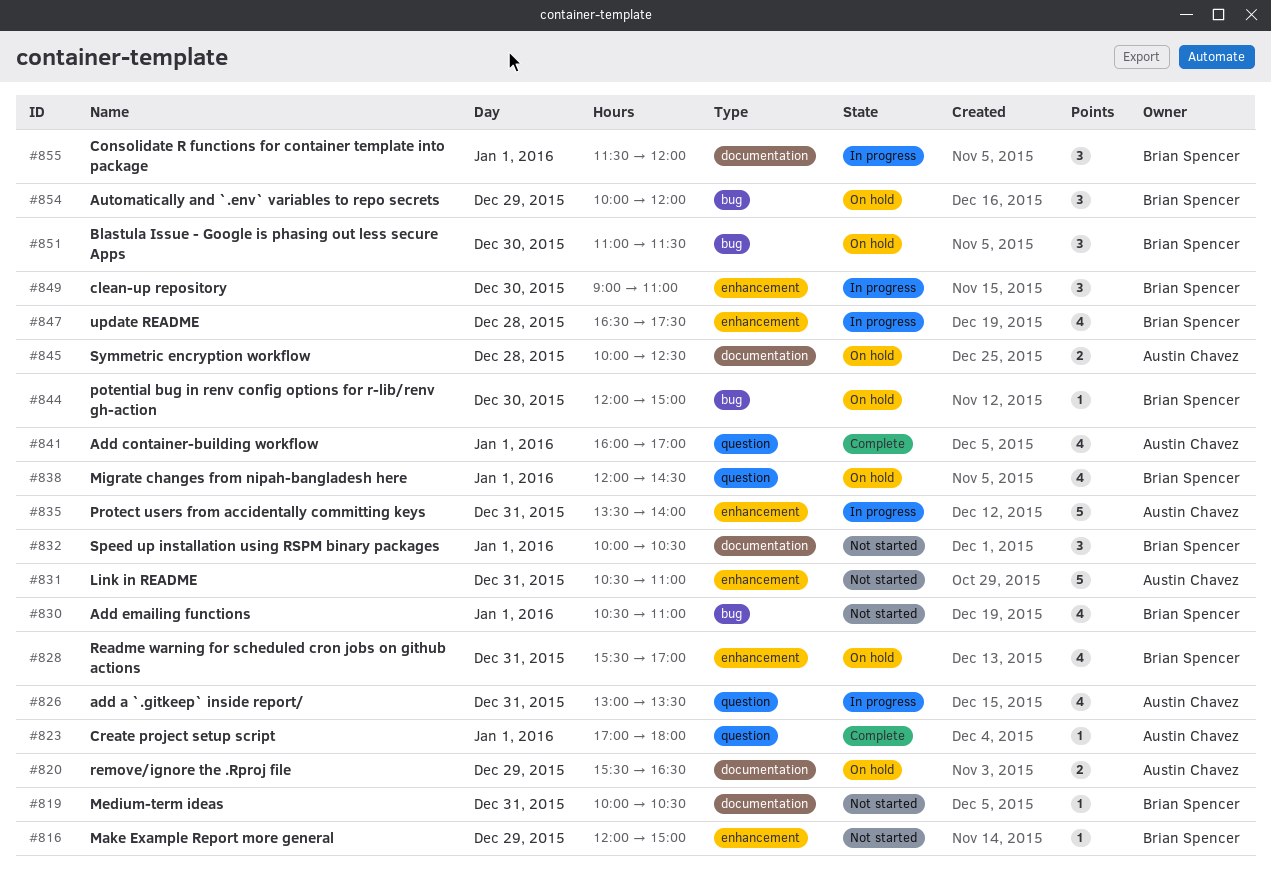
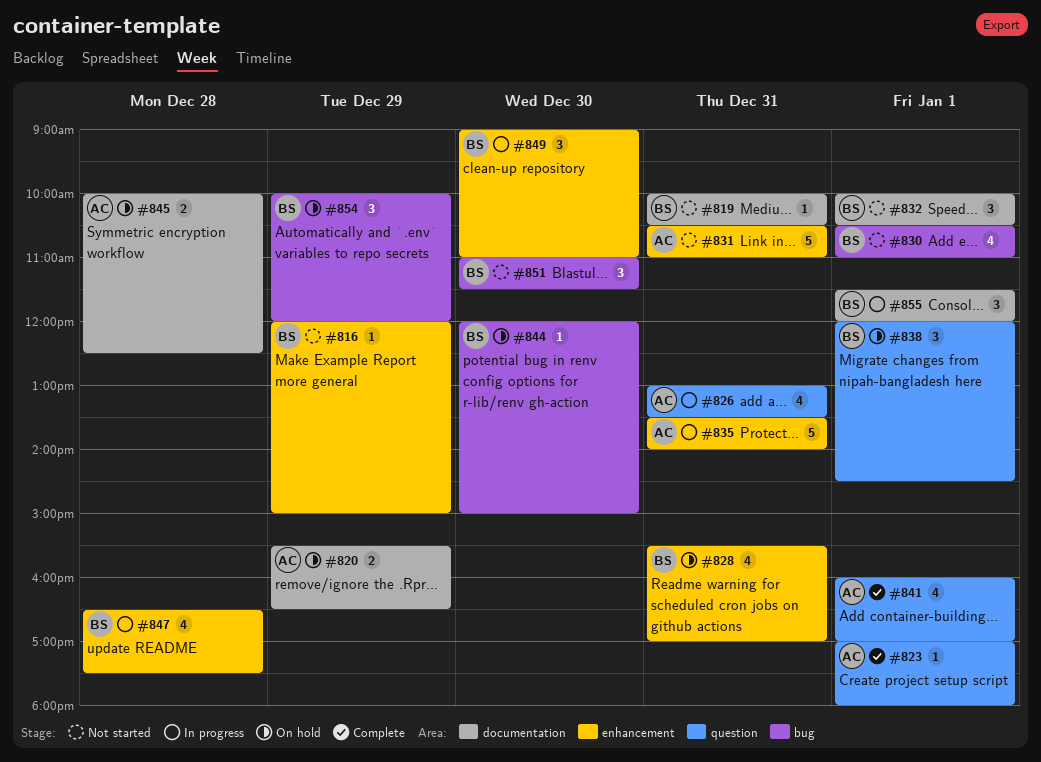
#838, estimate: 4 -> 3
#851, status: On hold -> Not started

